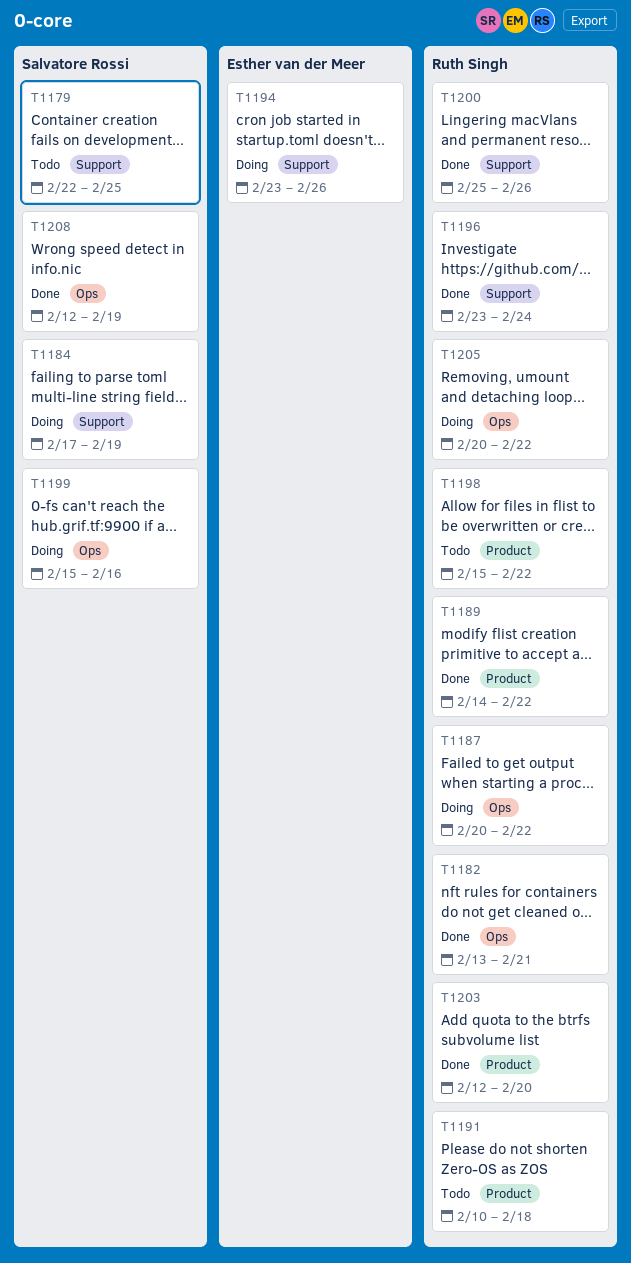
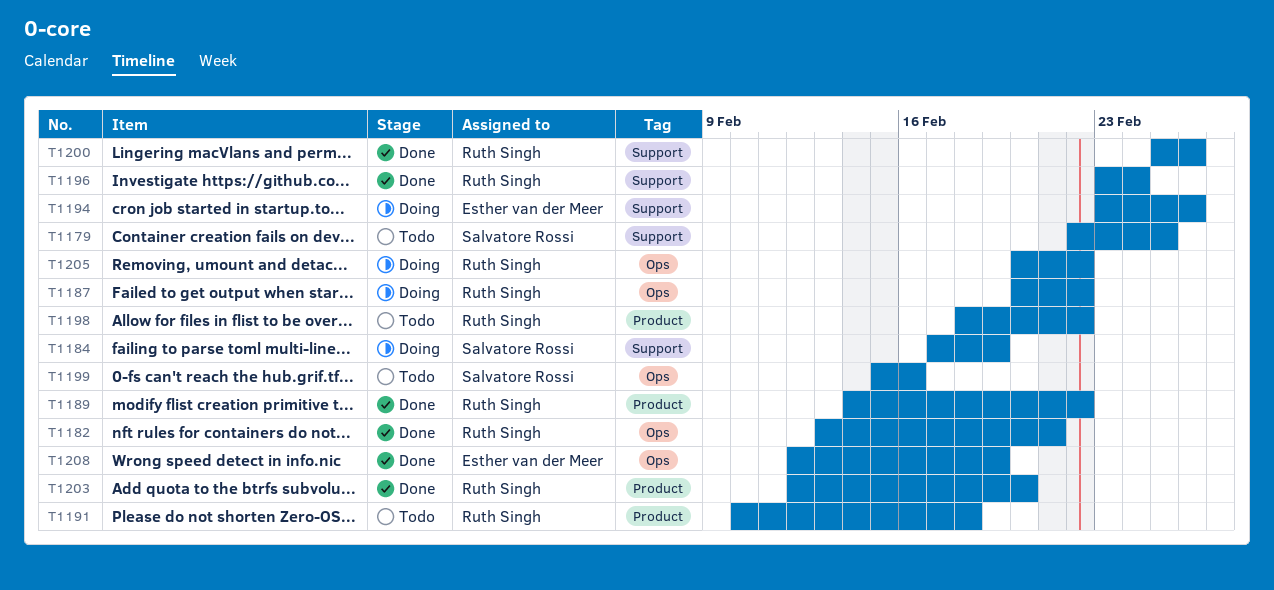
T1198, start: Feb 15 -> Feb 18
T1199, status: Doing -> Todo
T1208, owner: Salvatore Rossi -> Esther van der Meer

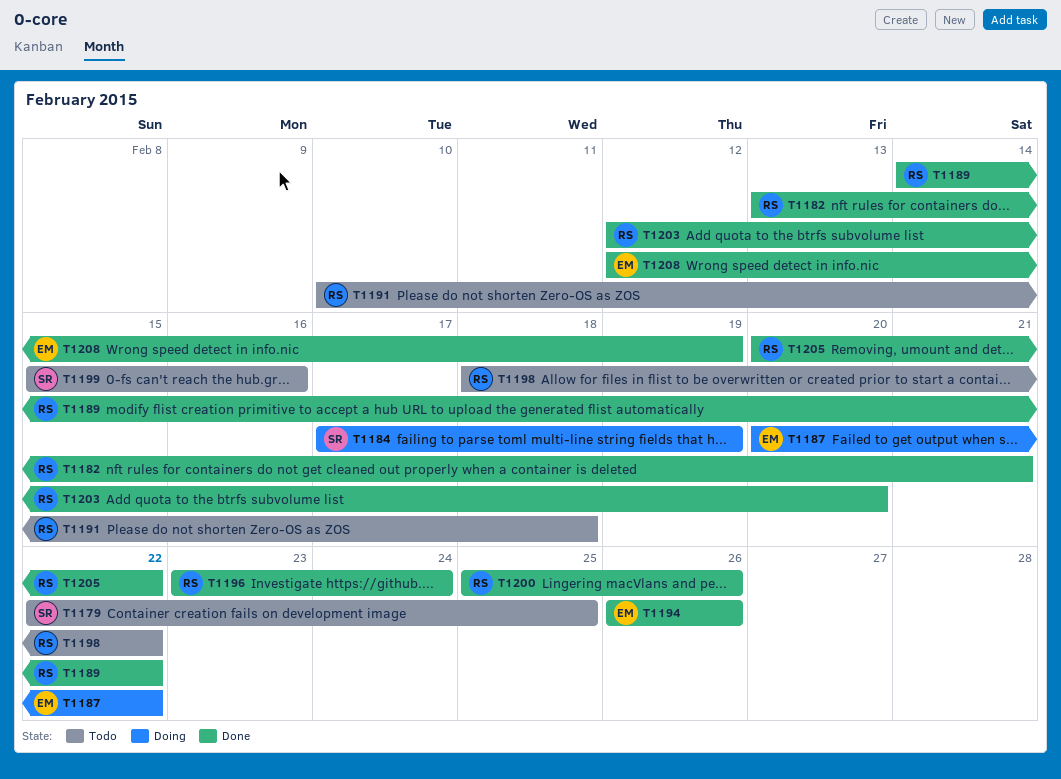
T1187, owner: Ruth Singh -> Esther van der Meer
T1194, status: Doing -> Done
T1194, start: Feb 23 -> Feb 26
T1205, status: Doing -> Done

